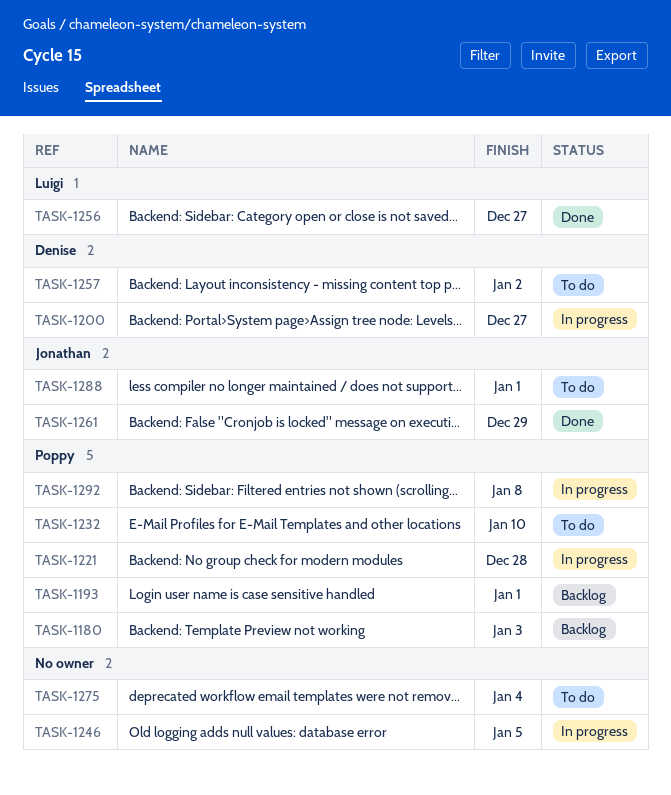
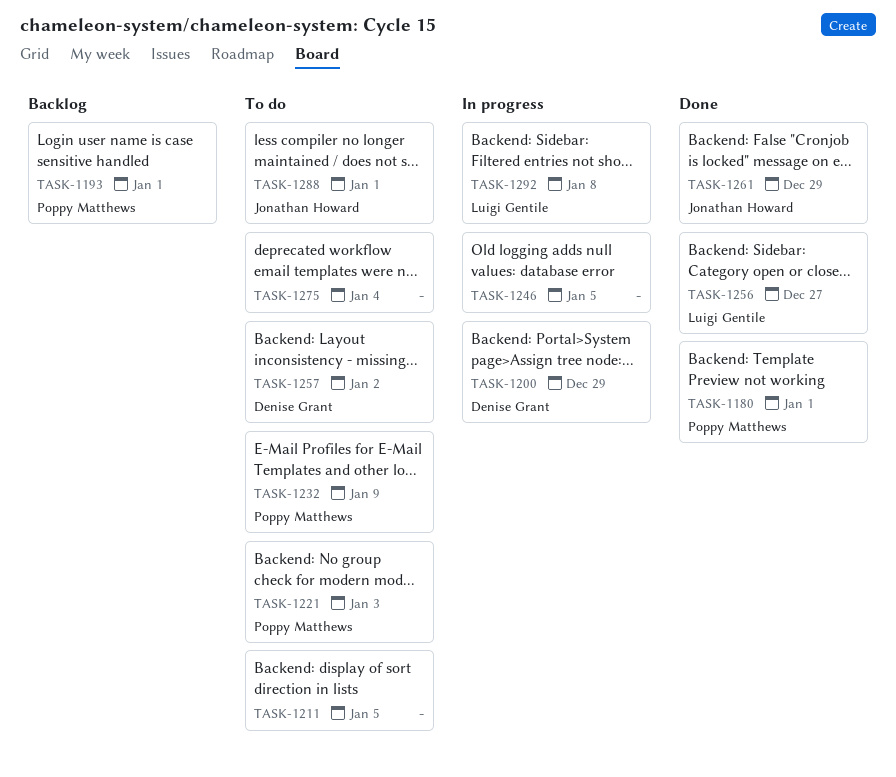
TASK-1180, status: Backlog -> Done
TASK-1180, due: Jan 3 -> Jan 1
TASK-1200, due: Dec 27 -> Dec 29
TASK-1211: none -> present
TASK-1221, status: In progress -> To do
TASK-1221, due: Dec 28 -> Jan 3
TASK-1232, due: Jan 10 -> Jan 9
TASK-1292, owner: Poppy Matthews -> Luigi Gentile

